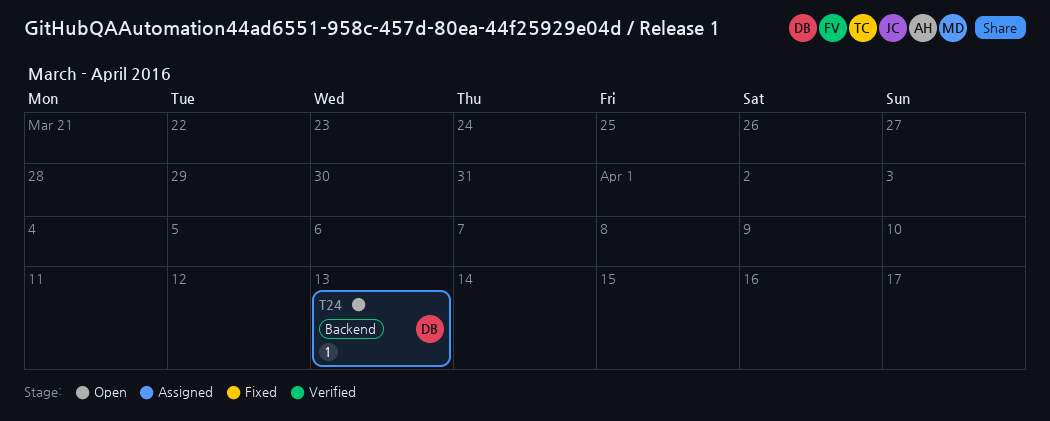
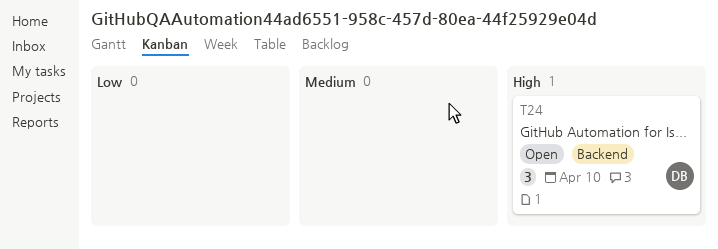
T24, estimate: 1 -> 3
T24, due: Apr 13 -> Apr 10

